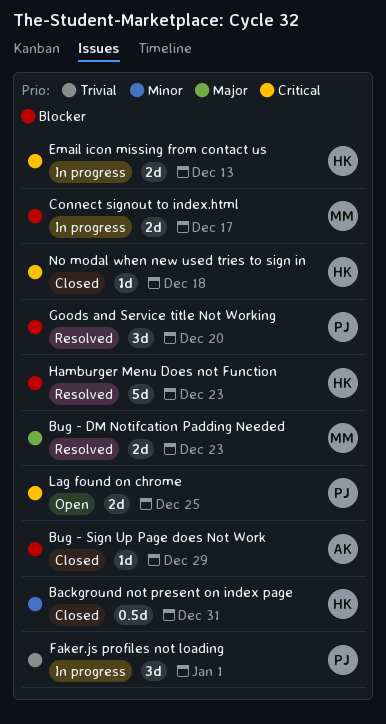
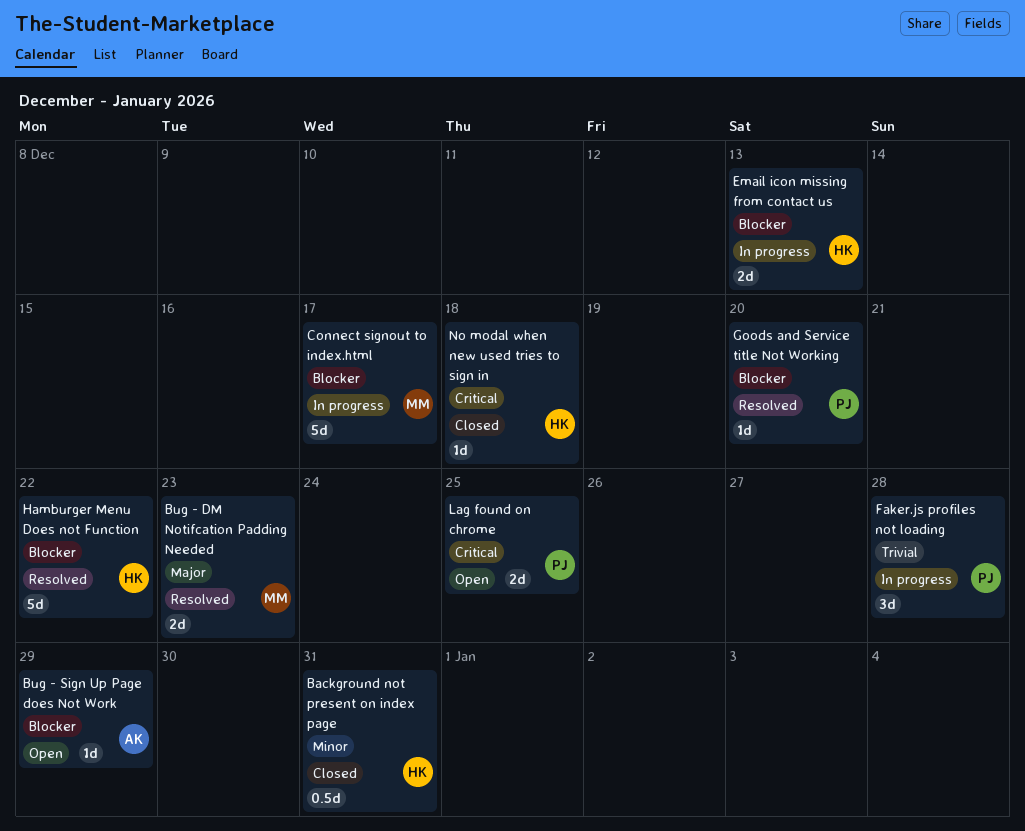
Bug - Sign Up Page does Not Work, status: Closed -> Open
Connect signout to index.html, estimate: 2d -> 5d
Email icon missing from contact us, priority: Critical -> Blocker
Faker.js profiles not loading, due: Jan 1 -> Dec 28
Goods and Service title Not Working, estimate: 3d -> 1d
Hamburger Menu Does not Function, due: Dec 23 -> Dec 22

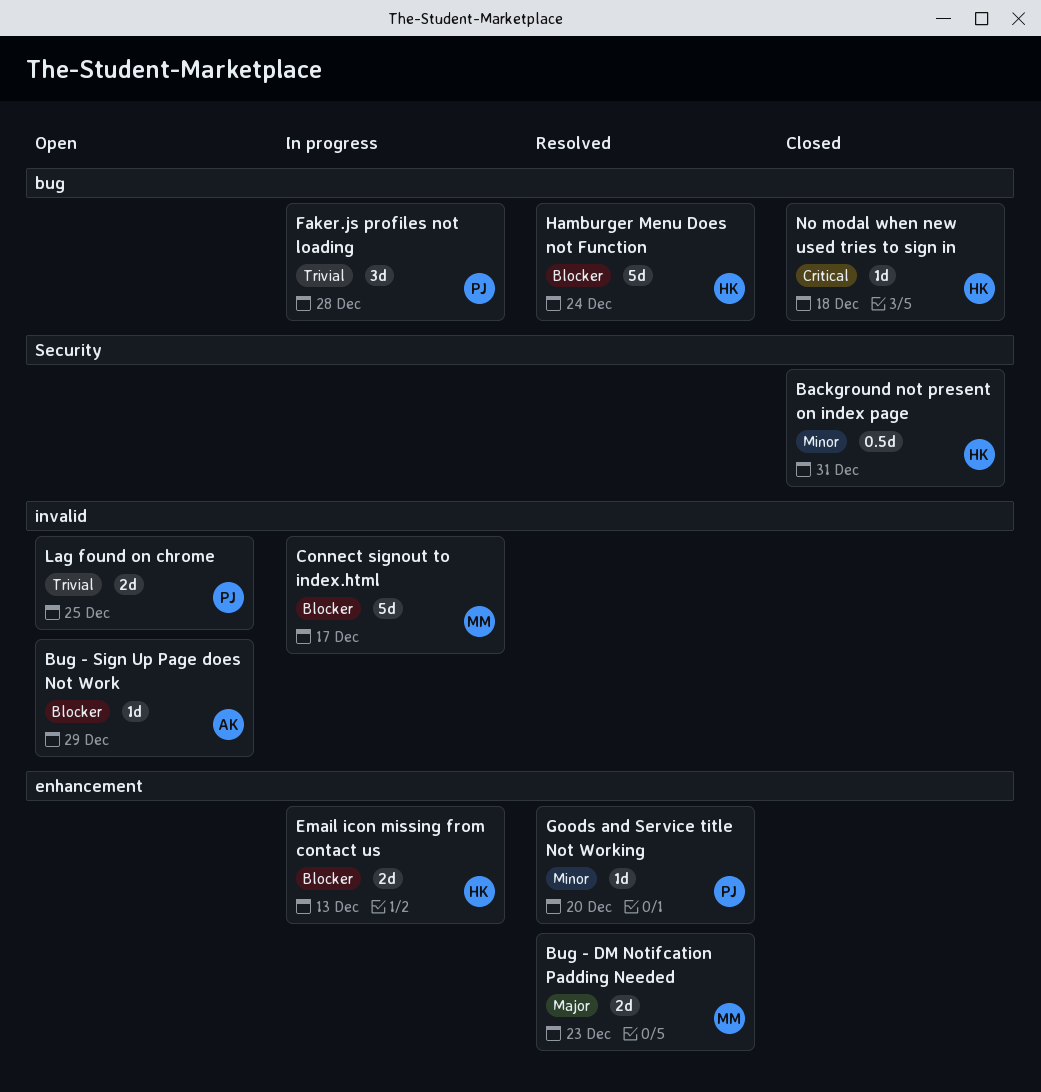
Goods and Service title Not Working, priority: Blocker -> Minor
Hamburger Menu Does not Function, due: Dec 22 -> Dec 24
Lag found on chrome, priority: Critical -> Trivial

